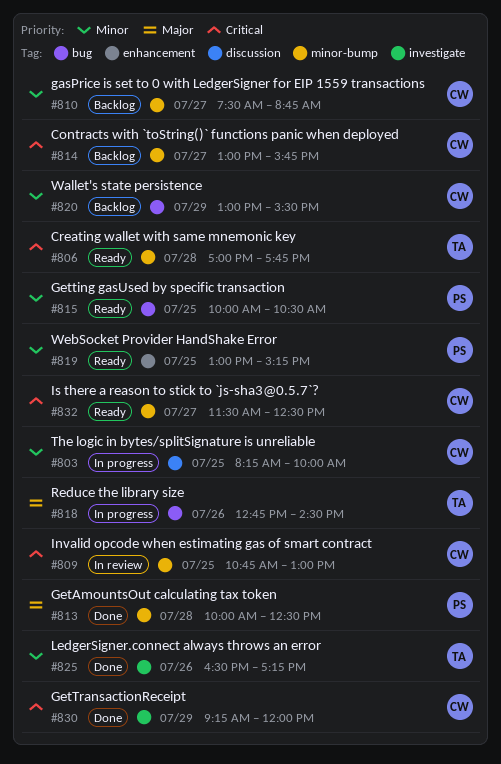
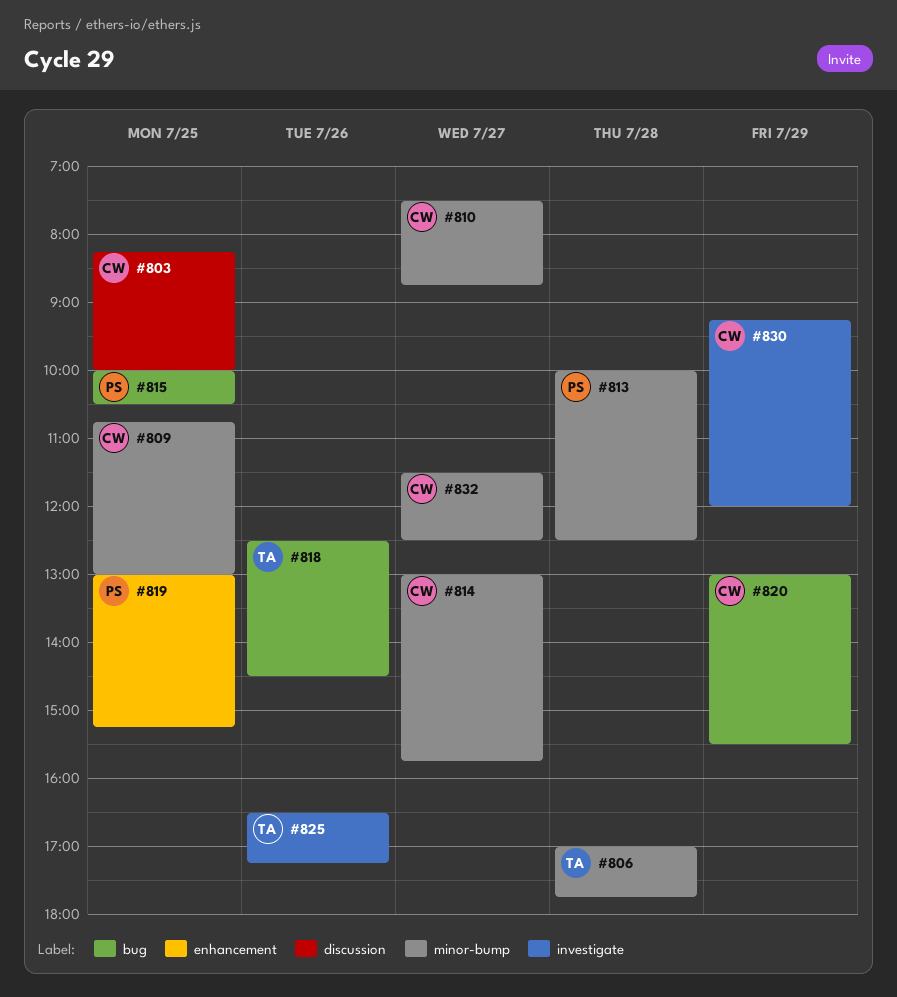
#818, begins: 12:45 -> 12:30

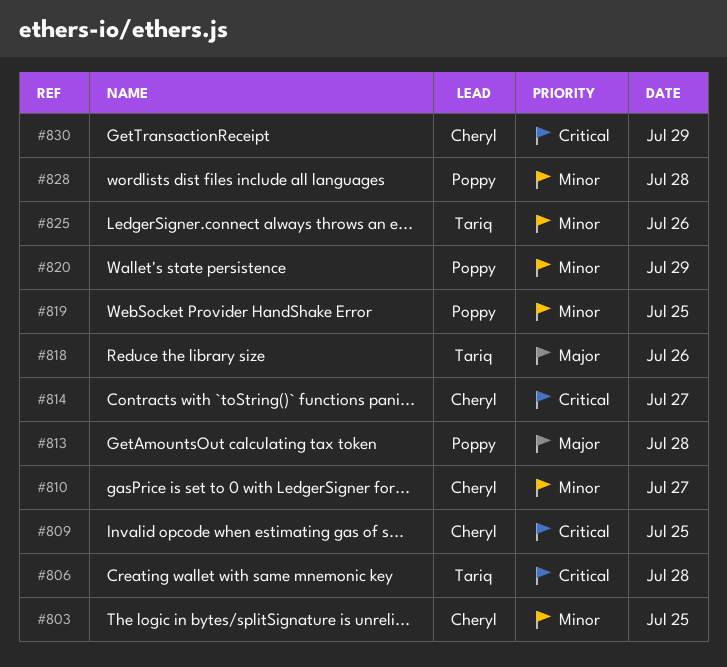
#815: present -> none
#820, owner: Cheryl -> Poppy
#828: none -> present
#832: present -> none

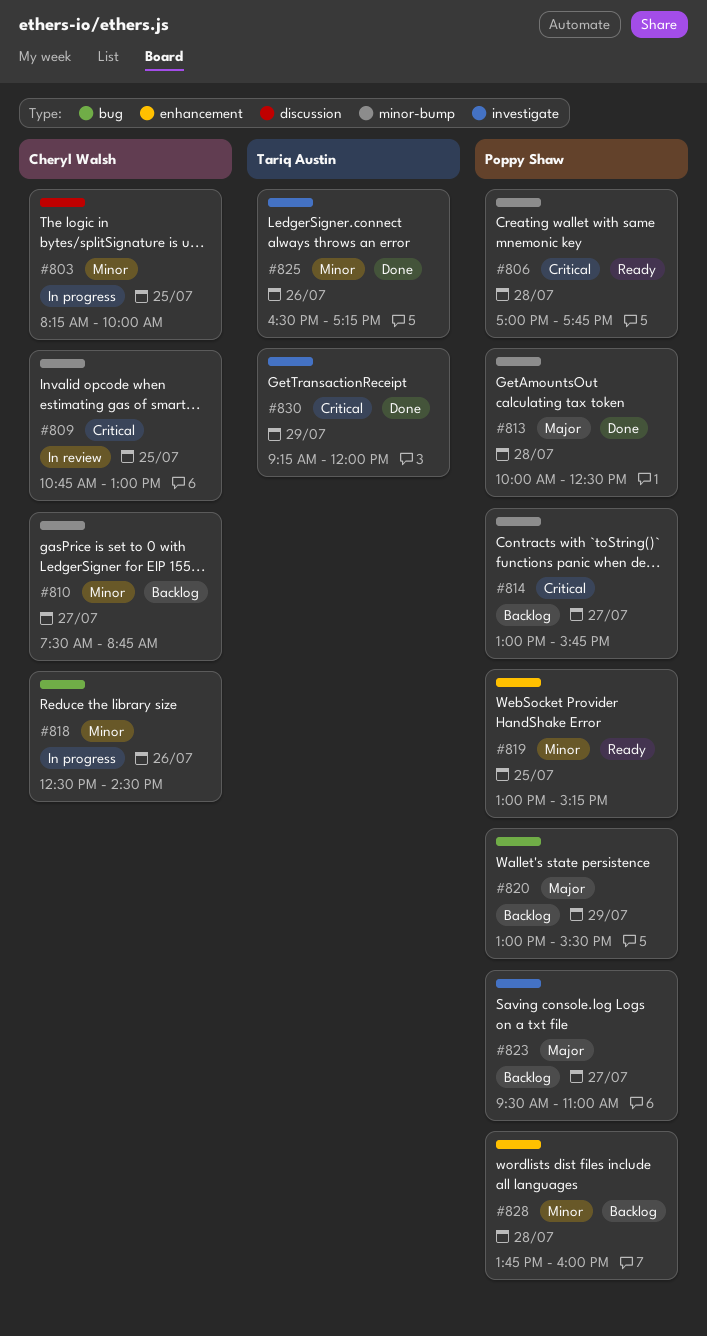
#806, owner: Tariq Austin -> Poppy Shaw
#814, owner: Cheryl Walsh -> Poppy Shaw
#818, owner: Tariq Austin -> Cheryl Walsh
#818, priority: Major -> Minor
#820, priority: Minor -> Major
#823: none -> present
#830, owner: Cheryl Walsh -> Tariq Austin

